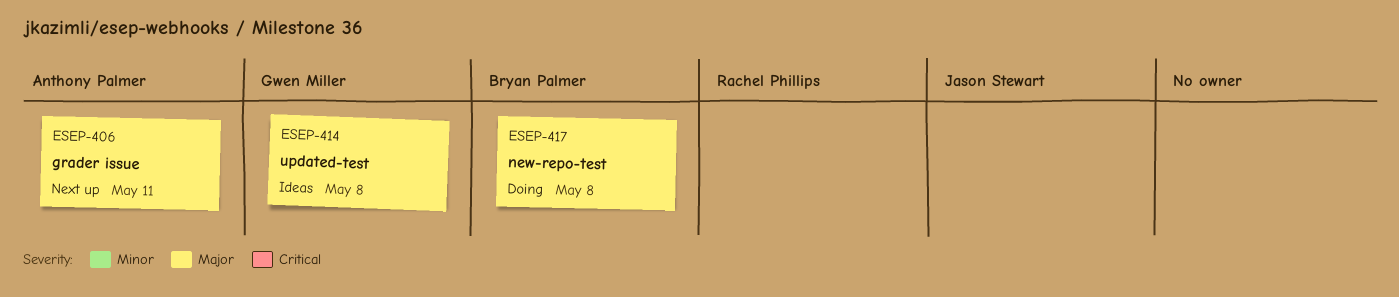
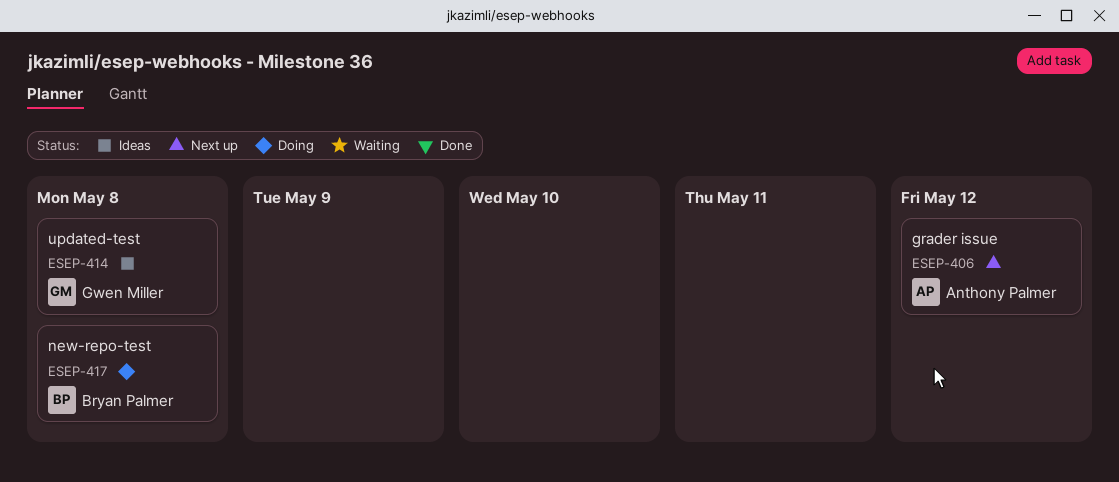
ESEP-406, due: May 11 -> May 12

